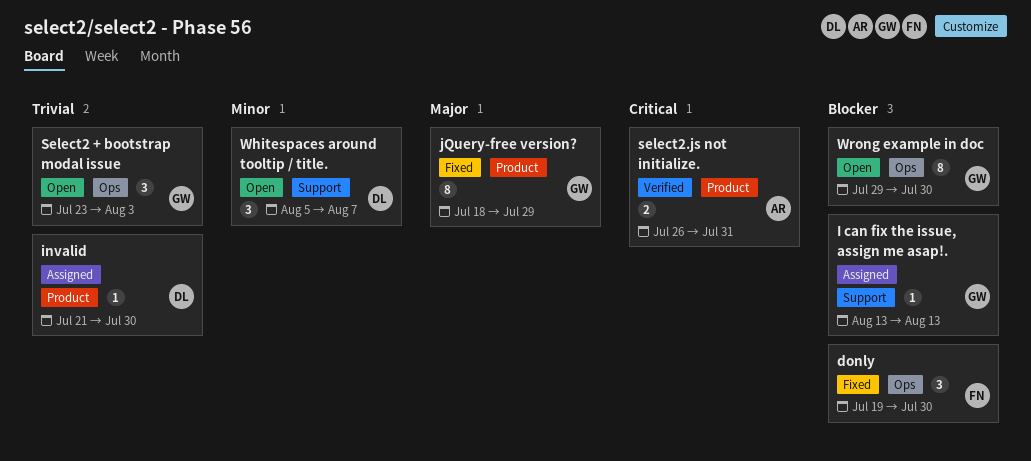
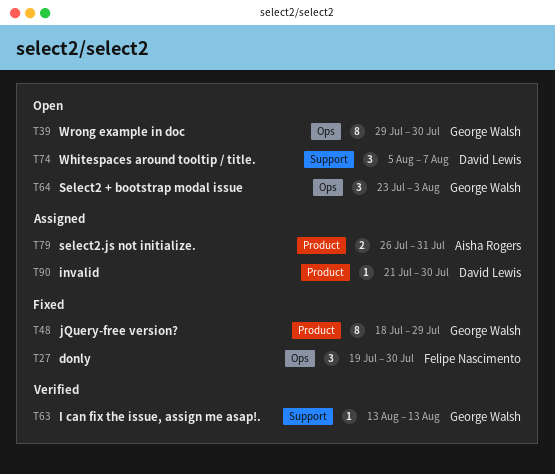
I can fix the issue, assign me asap!., status: Assigned -> Verified
select2.js not initialize., status: Verified -> Assigned

